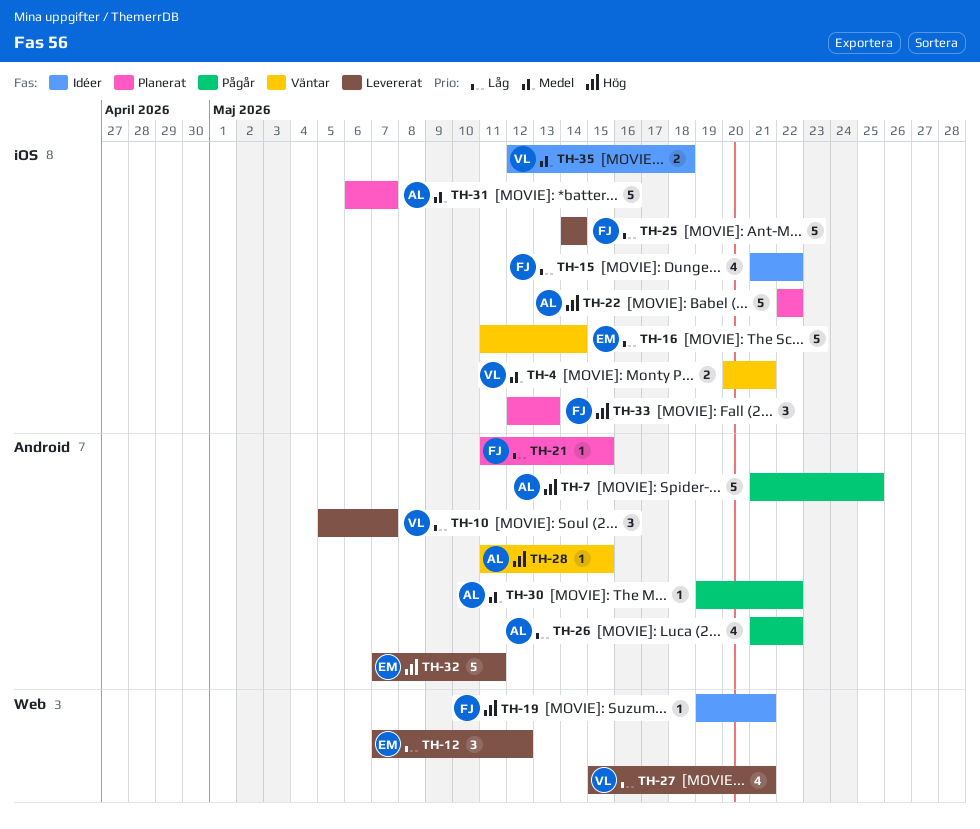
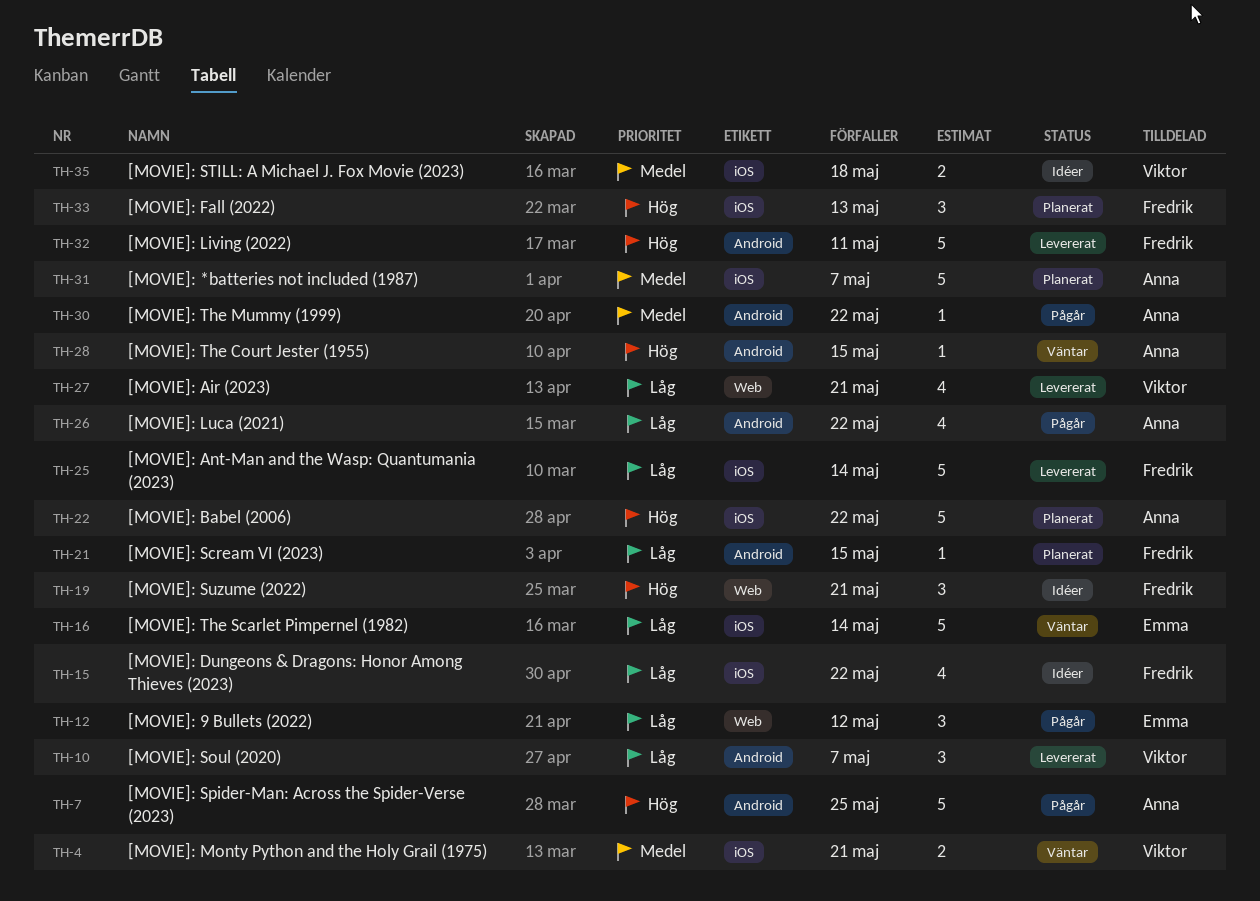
TH-12, status: Levererat -> Pågår
TH-19, estimate: 1 -> 3
TH-32, owner: Emma -> Fredrik

